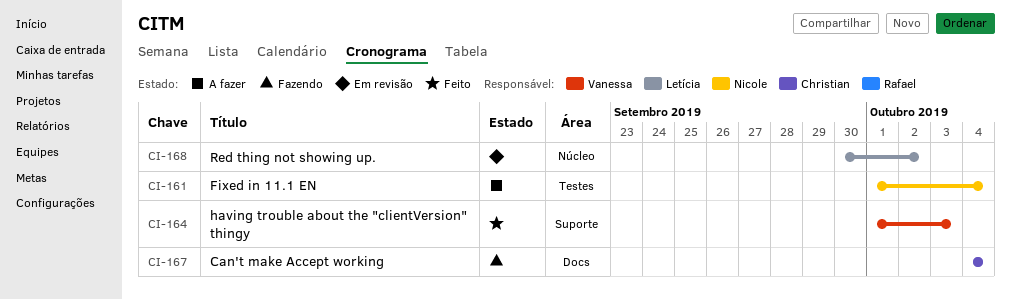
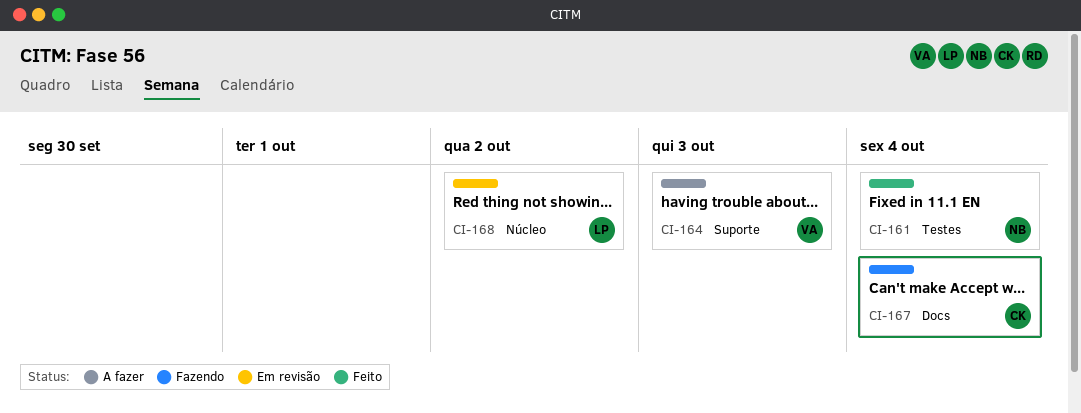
CI-161, status: A fazer -> Feito
CI-164, status: Feito -> A fazer

